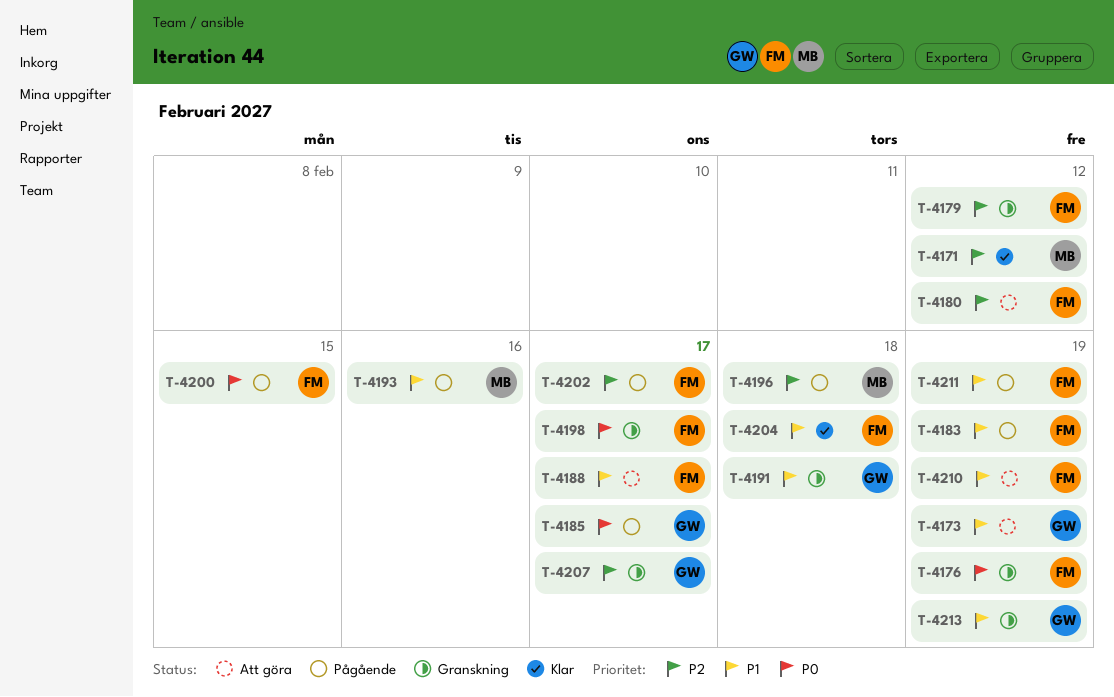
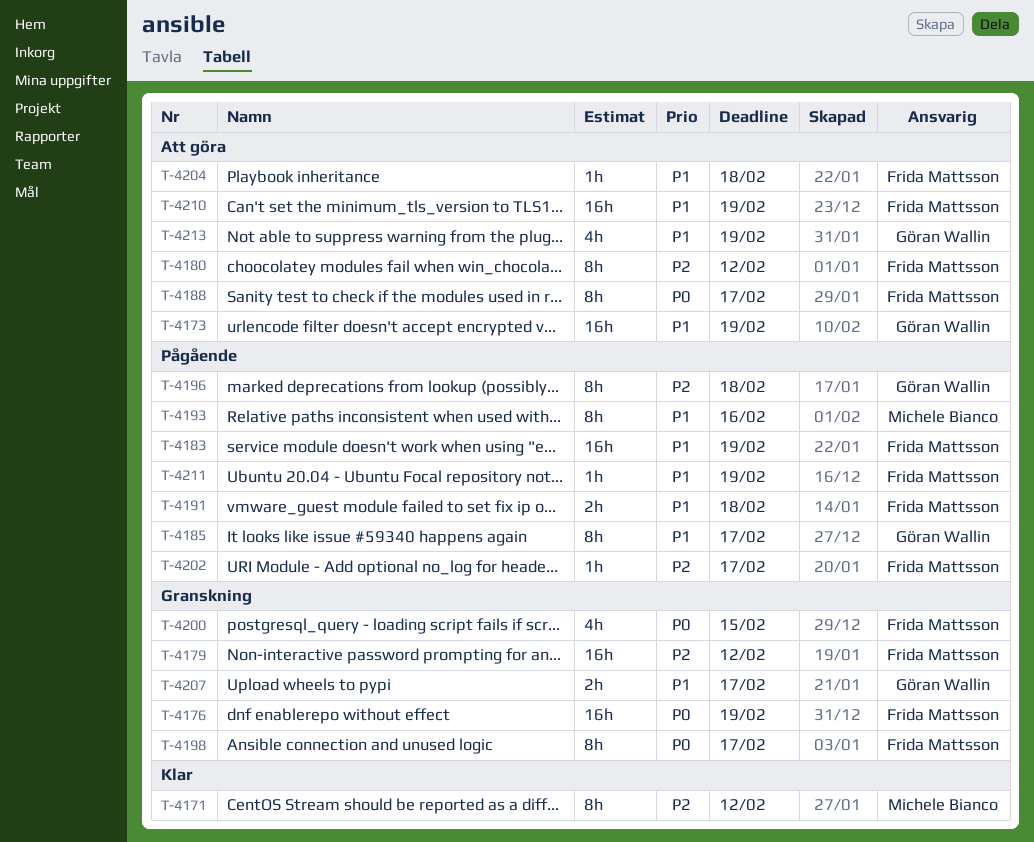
T-4185, priority: P0 -> P1
T-4188, priority: P1 -> P0
T-4191, status: Granskning -> Pågående
T-4191, owner: Göran Wallin -> Frida Mattsson
T-4196, owner: Michele Bianco -> Göran Wallin
T-4200, status: Pågående -> Granskning
T-4204, status: Klar -> Att göra
T-4207, priority: P2 -> P1
T-4213, status: Granskning -> Att göra

